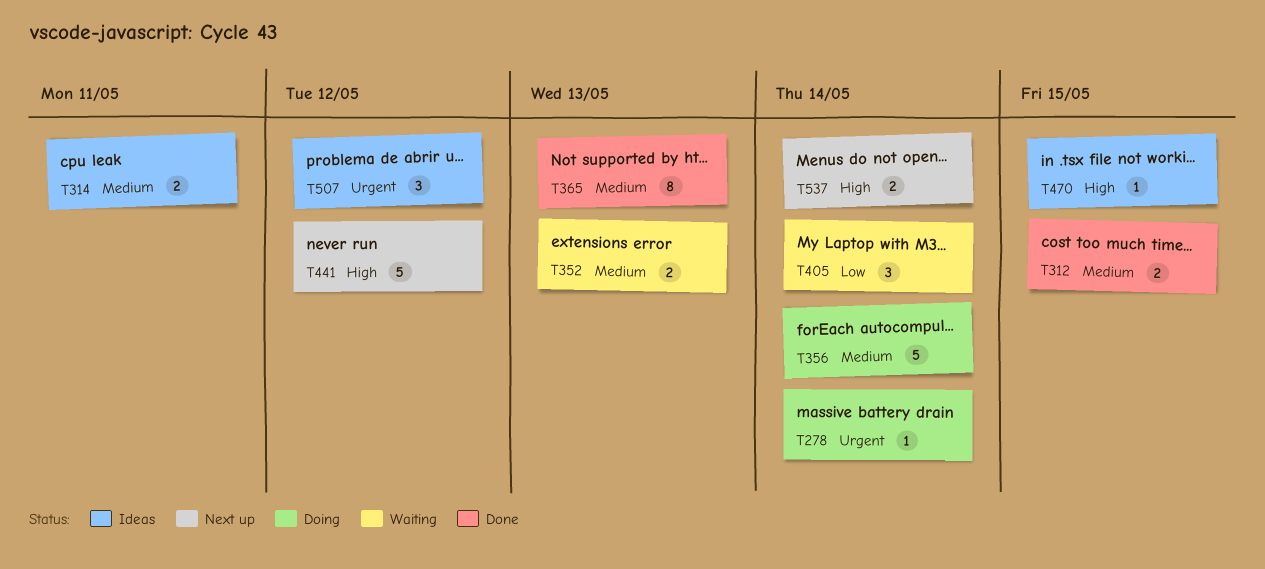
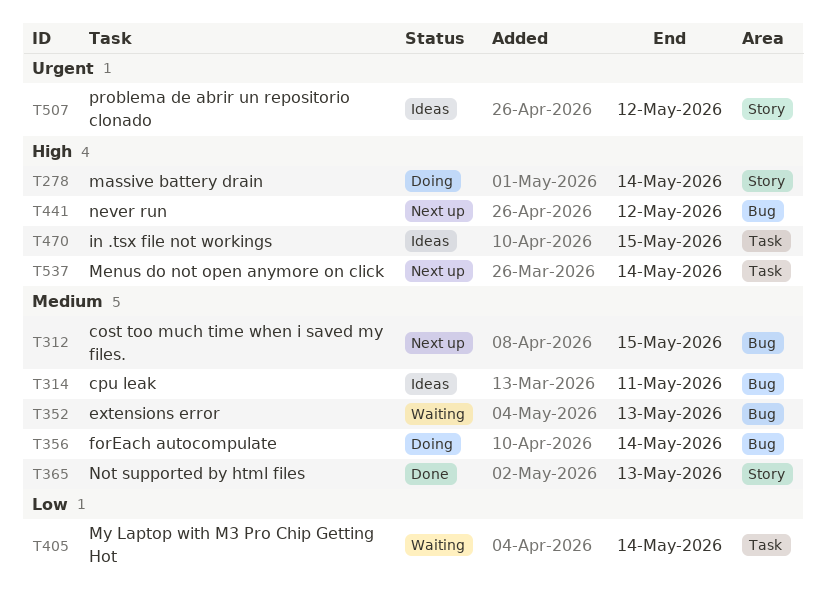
T278, priority: Urgent -> High
T312, status: Done -> Next up

